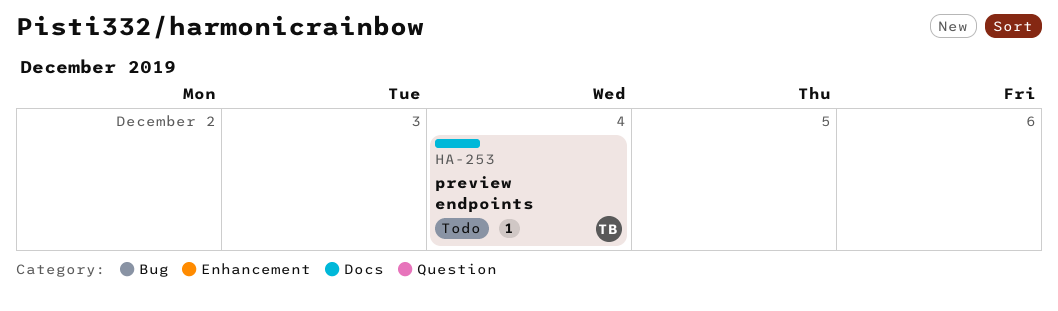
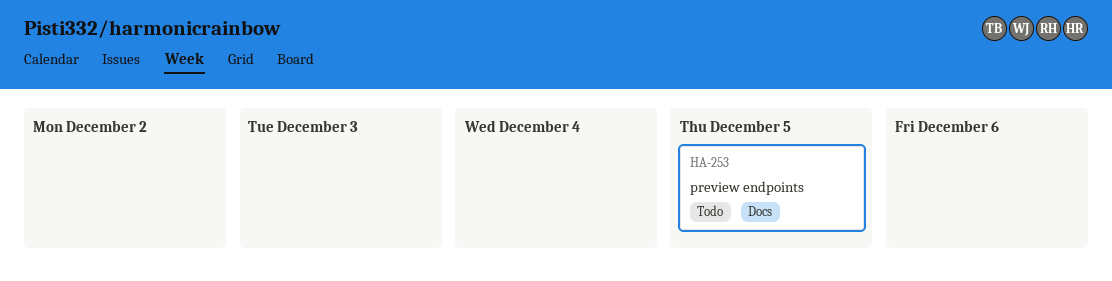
HA-253, due: Dec 4 -> Dec 5

